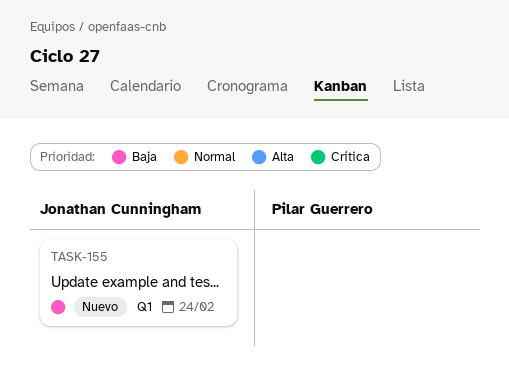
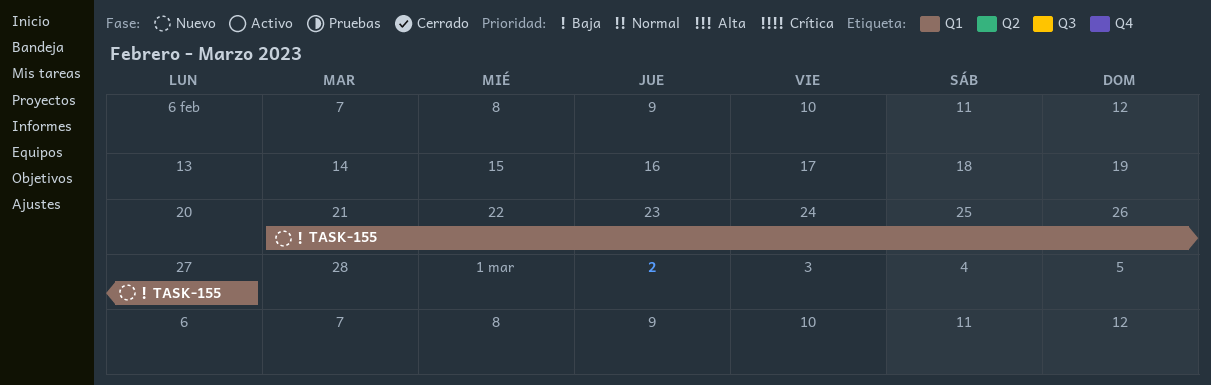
TASK-155, due: Feb 24 -> Feb 27

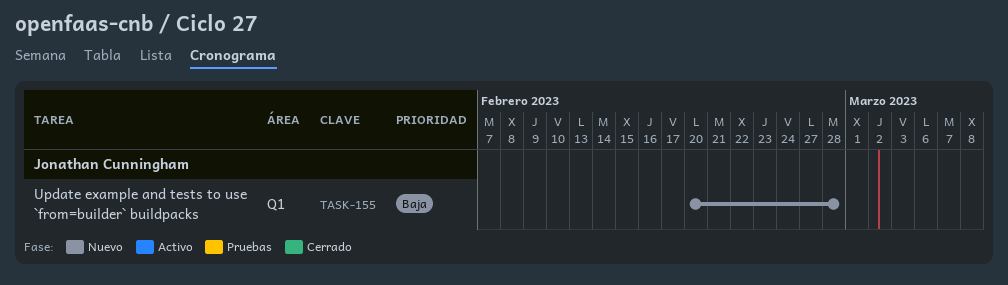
TASK-155, start: Feb 21 -> Feb 20
TASK-155, due: Feb 27 -> Feb 28

